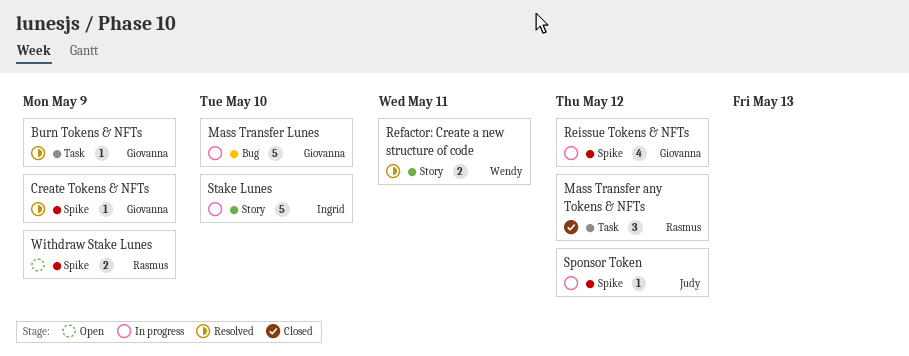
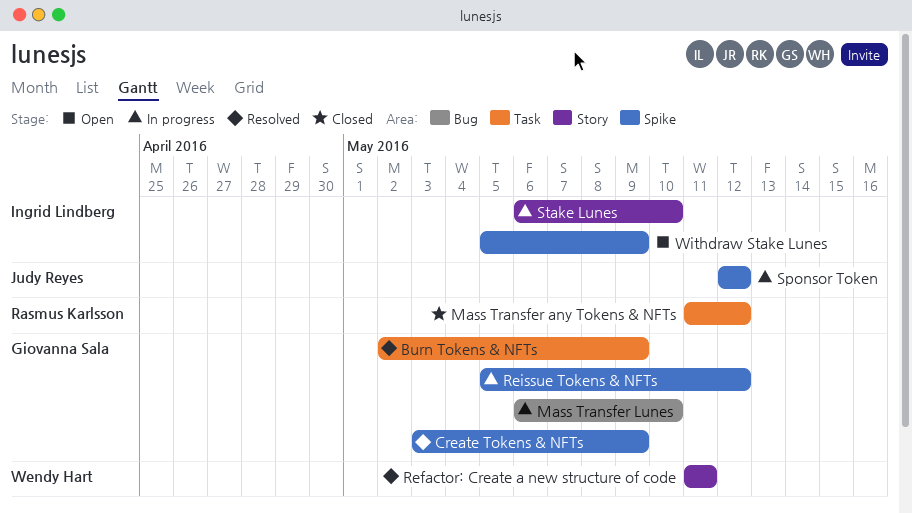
Withdraw Stake Lunes, owner: Rasmus Karlsson -> Ingrid Lindberg

